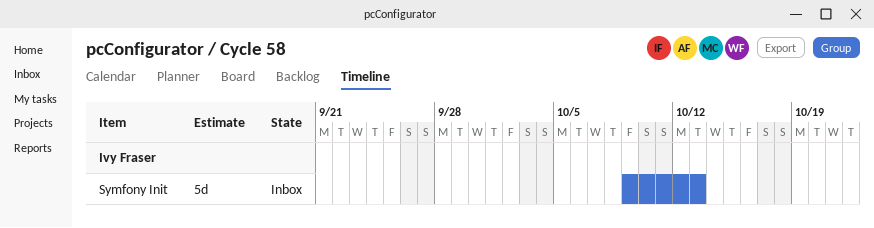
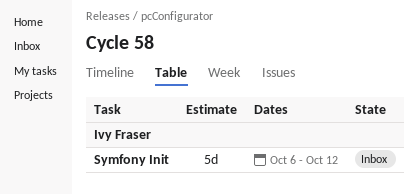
Symfony Init, start: Oct 9 -> Oct 6
Symfony Init, due: Oct 13 -> Oct 12

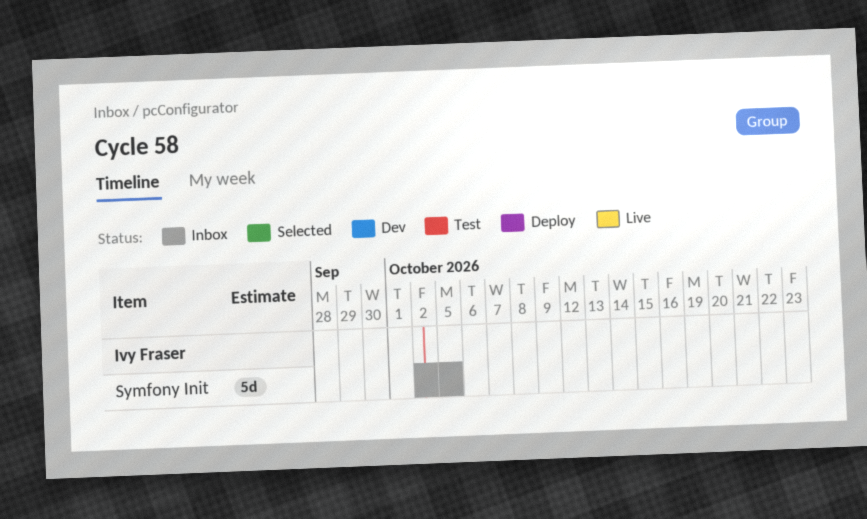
Symfony Init, start: Oct 6 -> Oct 2
Symfony Init, due: Oct 12 -> Oct 5

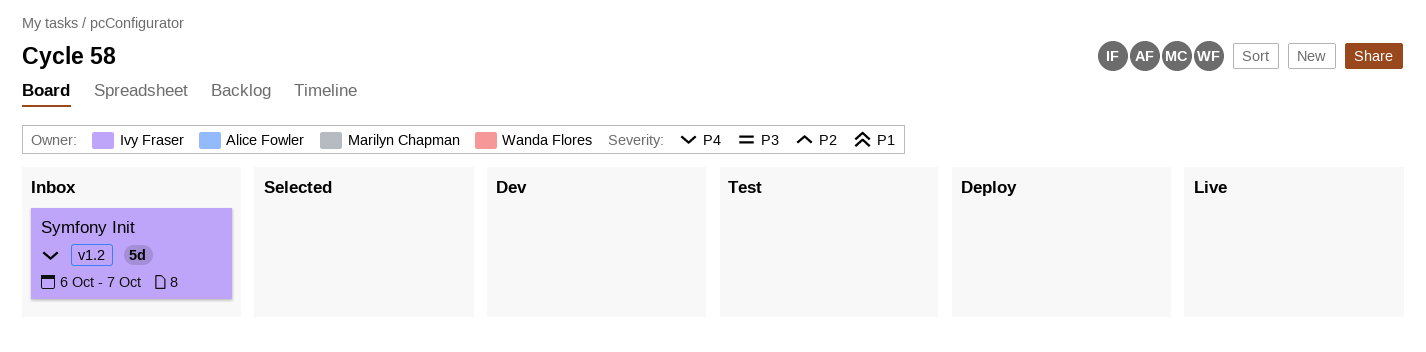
Symfony Init, start: Oct 2 -> Oct 6
Symfony Init, due: Oct 5 -> Oct 7

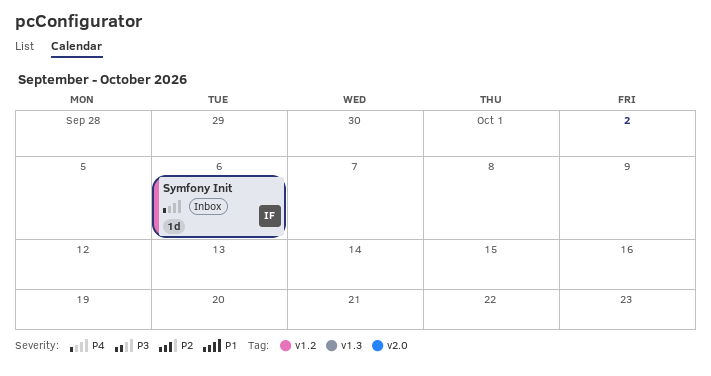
Symfony Init, estimate: 5d -> 1d
Symfony Init, due: Oct 7 -> Oct 6

